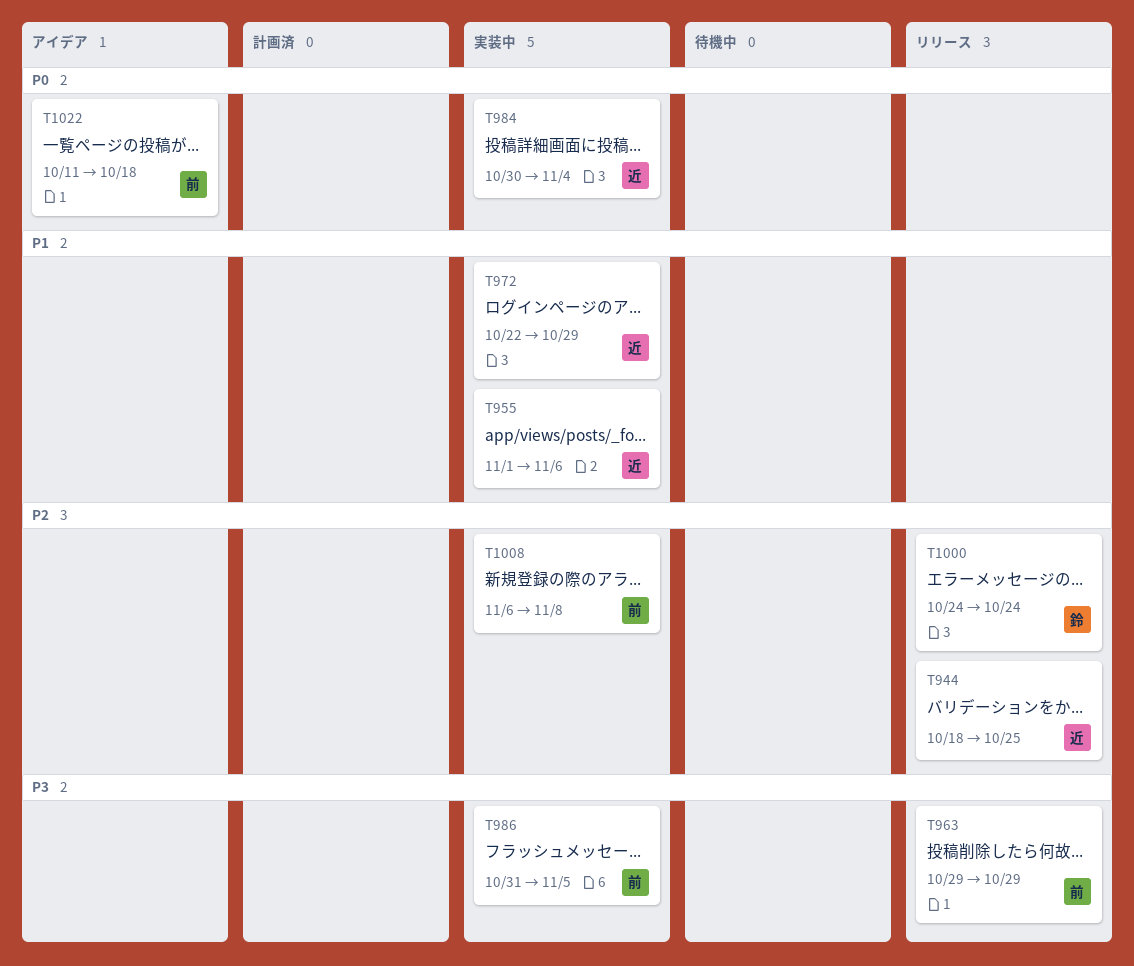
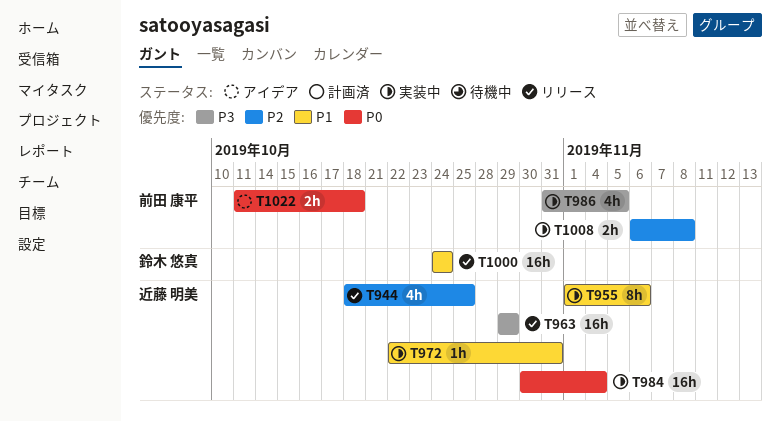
T963, owner: 前田 康平 -> 近藤 明美
T972, due: Oct 29 -> Oct 31
T1000, priority: P2 -> P1

